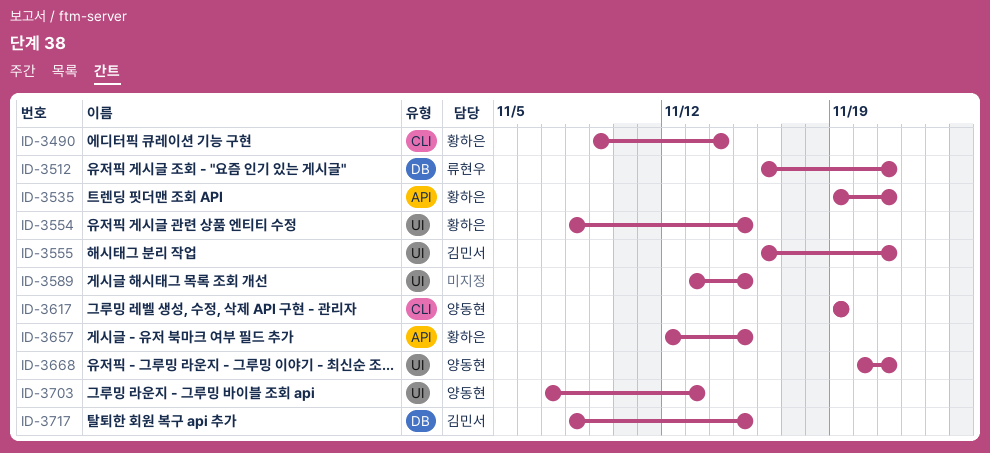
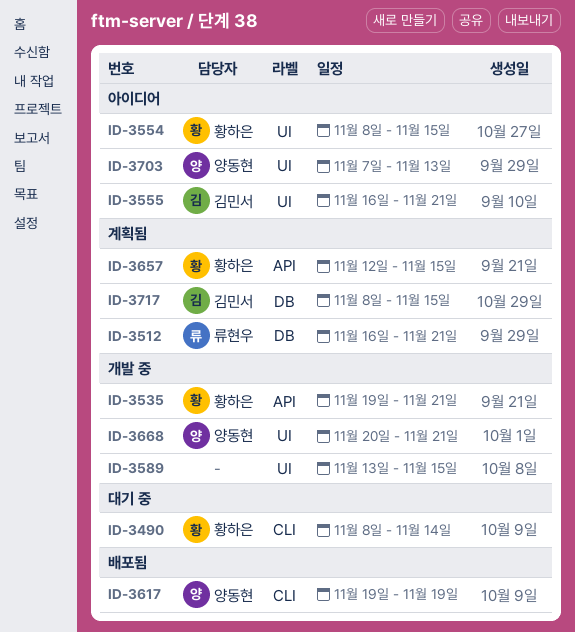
ID-3490, start: Nov 9 -> Nov 8

